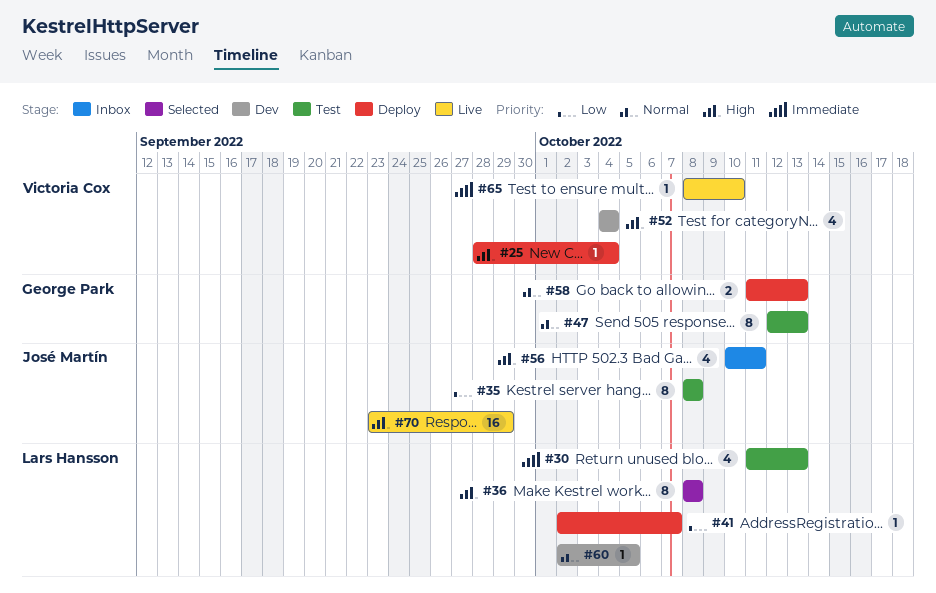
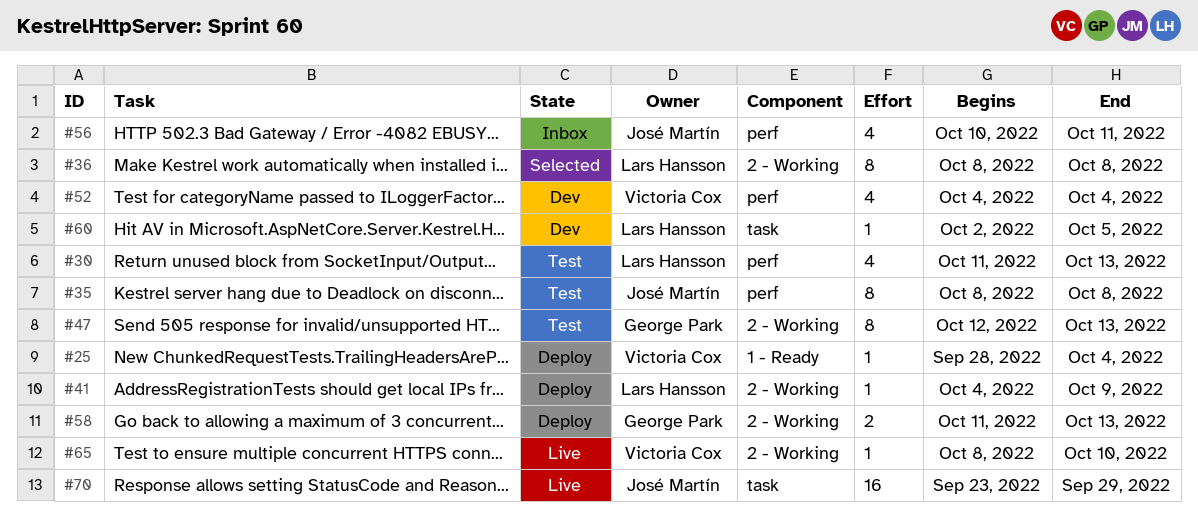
#41, start: Oct 2 -> Oct 4
#41, due: Oct 7 -> Oct 9

